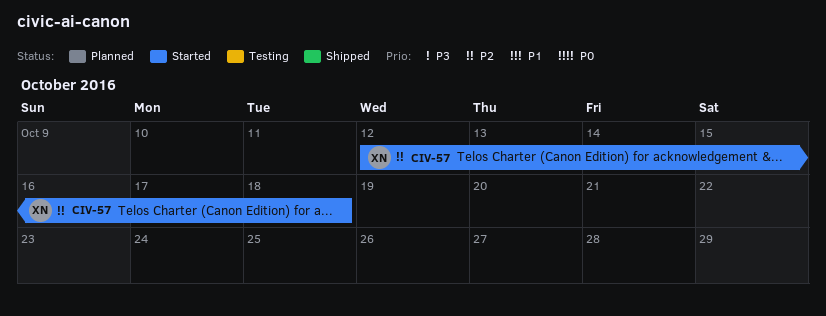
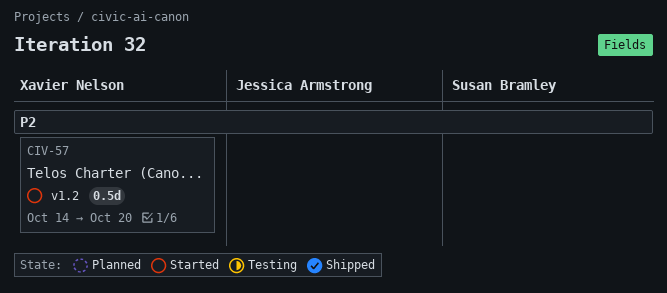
CIV-57, start: Oct 12 -> Oct 14
CIV-57, due: Oct 18 -> Oct 20

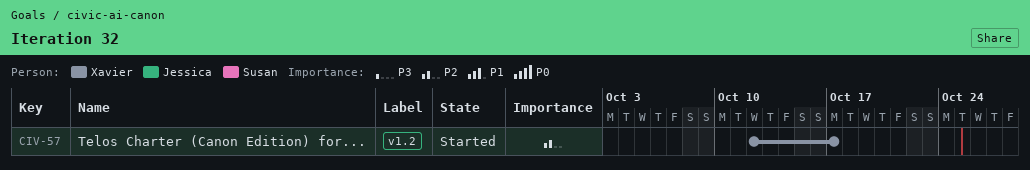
CIV-57, start: Oct 14 -> Oct 12
CIV-57, due: Oct 20 -> Oct 17

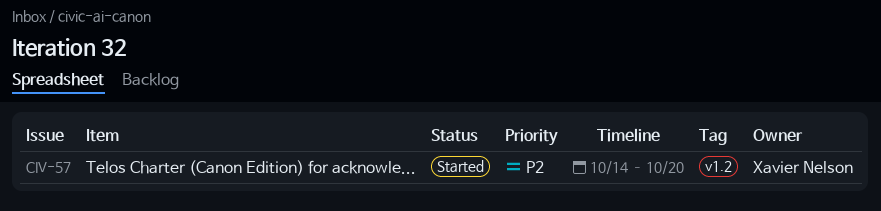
CIV-57, start: Oct 12 -> Oct 14
CIV-57, due: Oct 17 -> Oct 20

